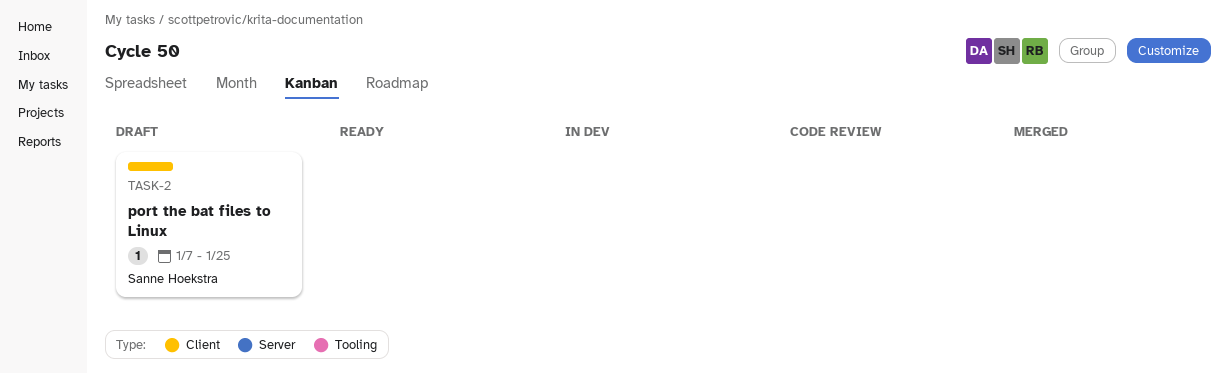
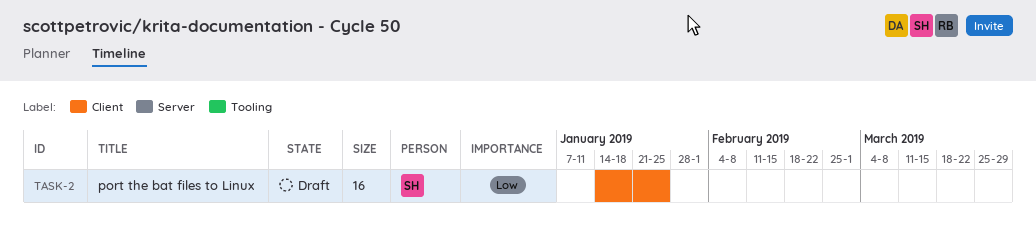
TASK-2, estimate: 1 -> 16
TASK-2, start: Jan 7 -> Jan 14

